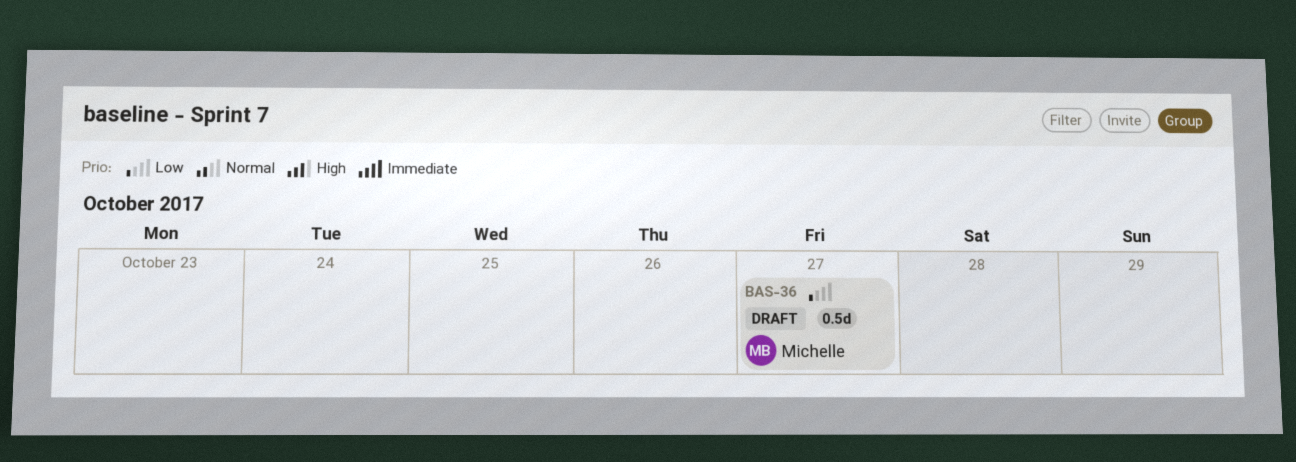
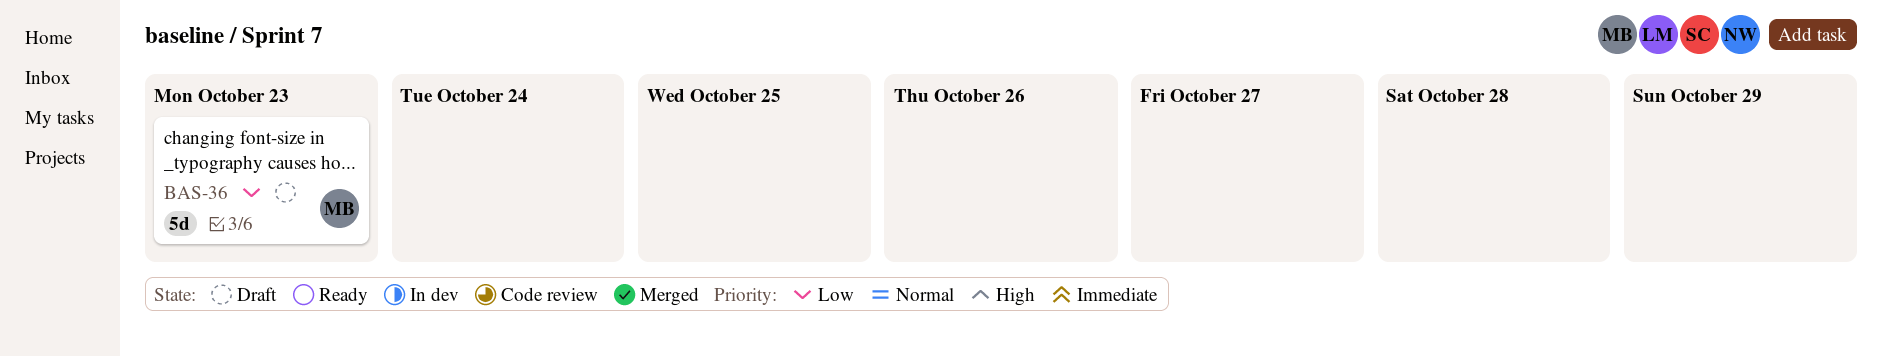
BAS-36, estimate: 0.5d -> 5d
BAS-36, due: Oct 27 -> Oct 23

